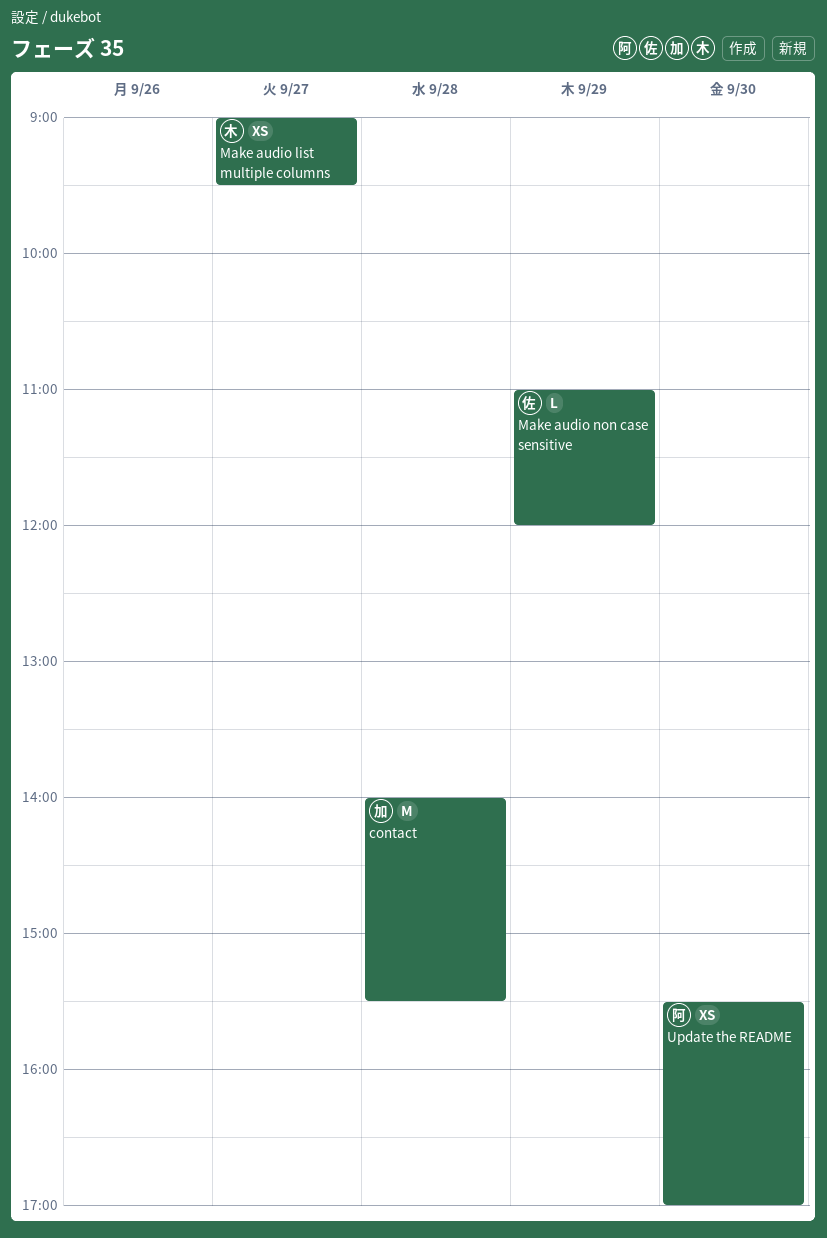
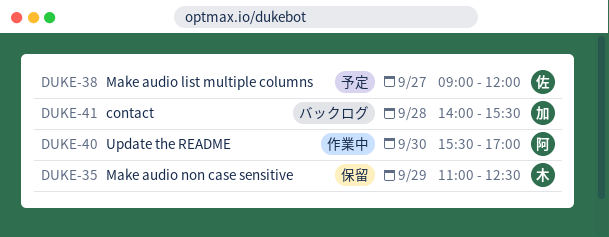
Make audio list multiple columns, owner: 木 -> 佐
Make audio list multiple columns, ends: 09:30 -> 12:00
Make audio non case sensitive, owner: 佐 -> 木
Make audio non case sensitive, ends: 12:00 -> 12:30

